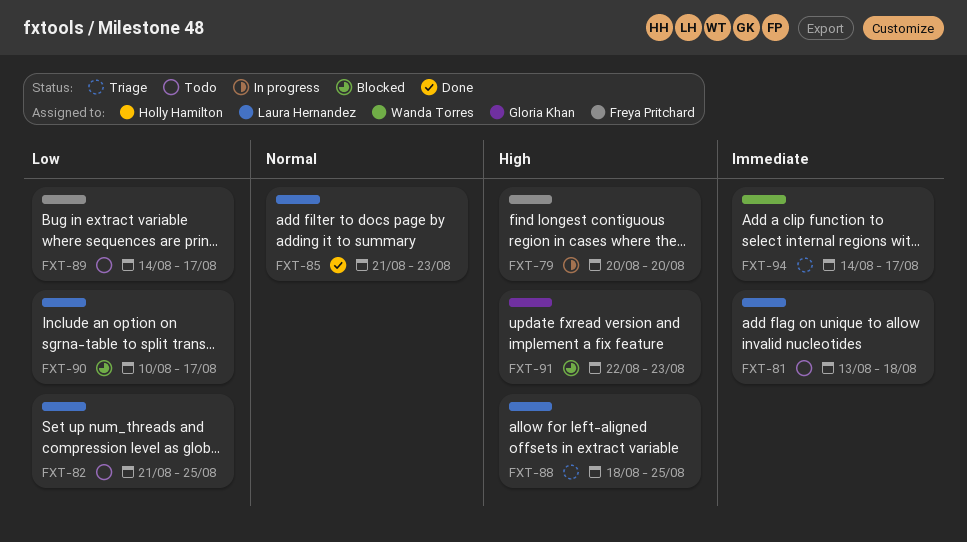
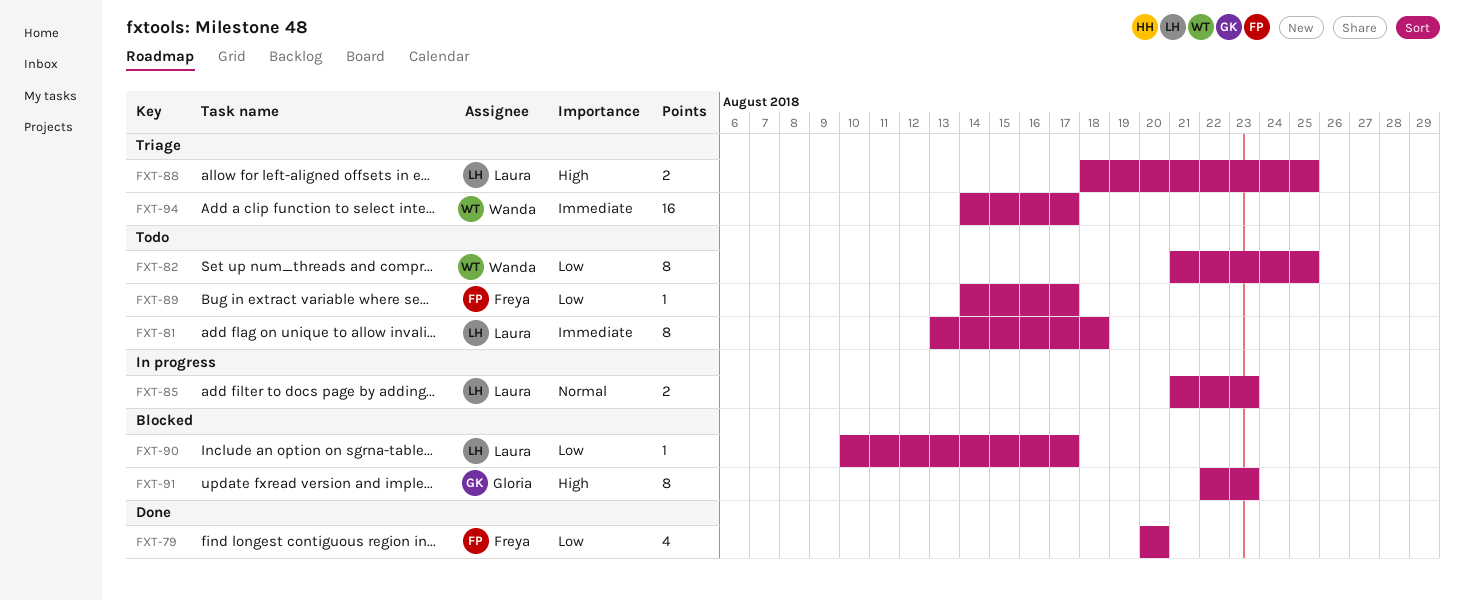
FXT-79, status: In progress -> Done
FXT-79, priority: High -> Low
FXT-82, owner: Laura Hernandez -> Wanda Torres
FXT-85, status: Done -> In progress

